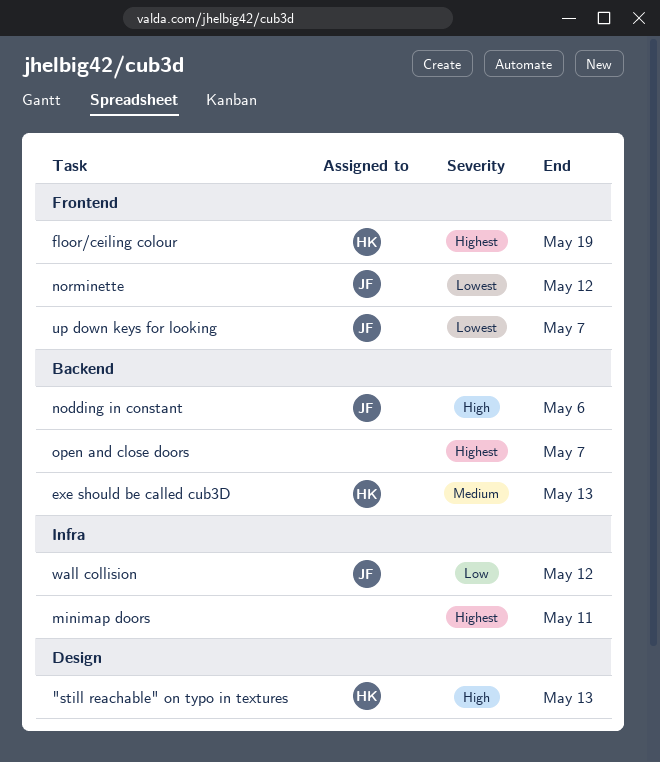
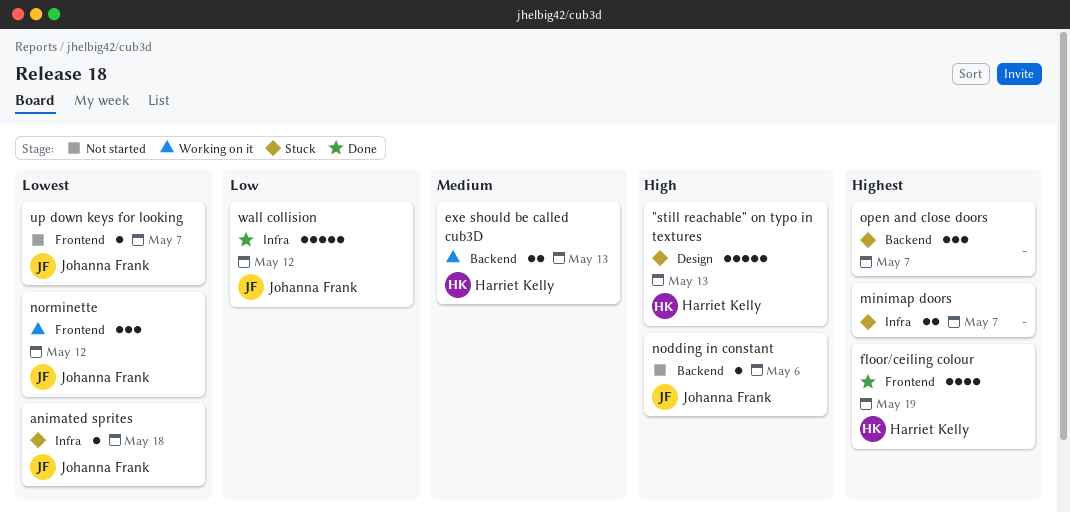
animated sprites: none -> present
minimap doors, due: May 11 -> May 7

